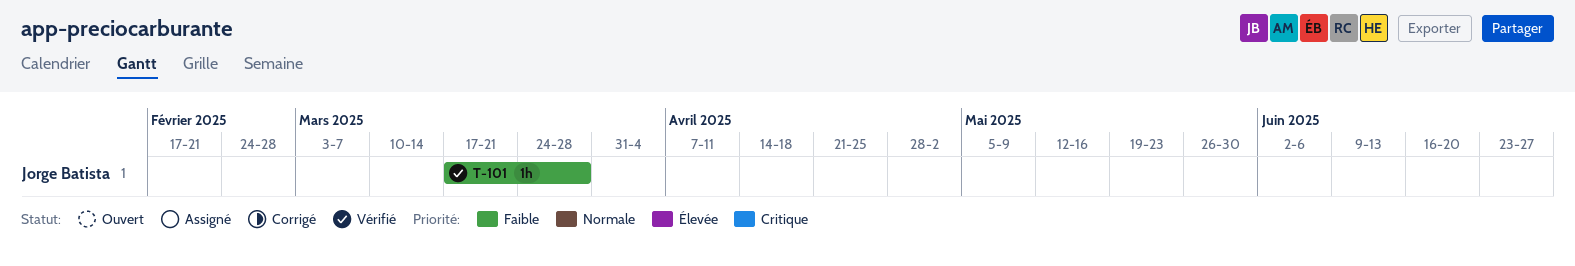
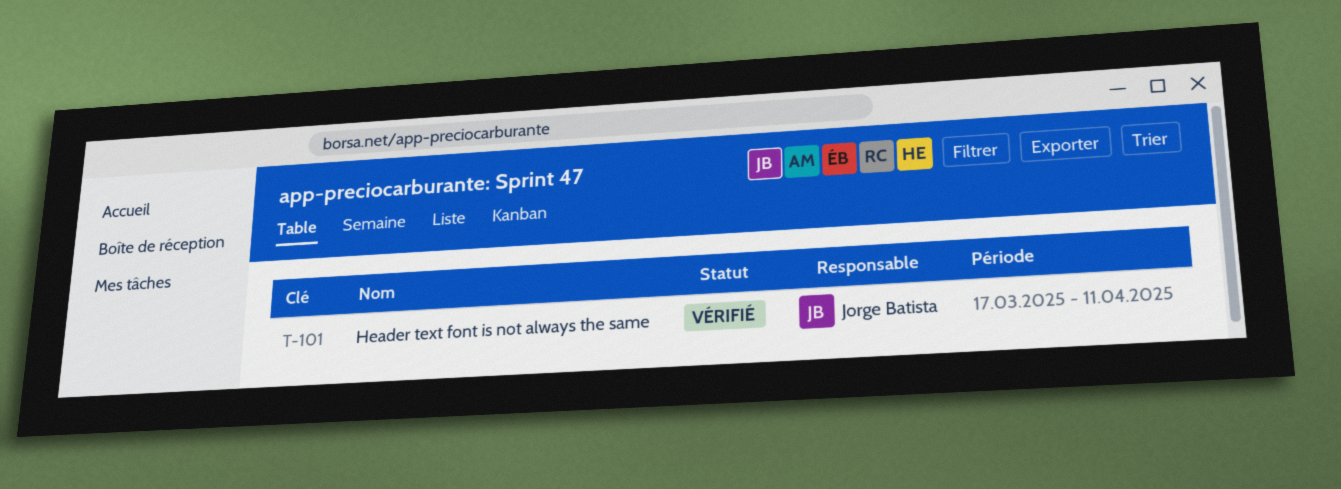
T-101, due: Mar 28 -> Apr 11

